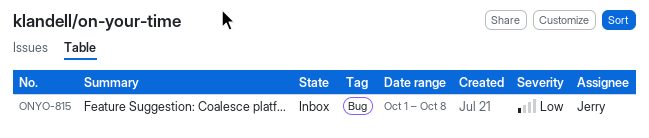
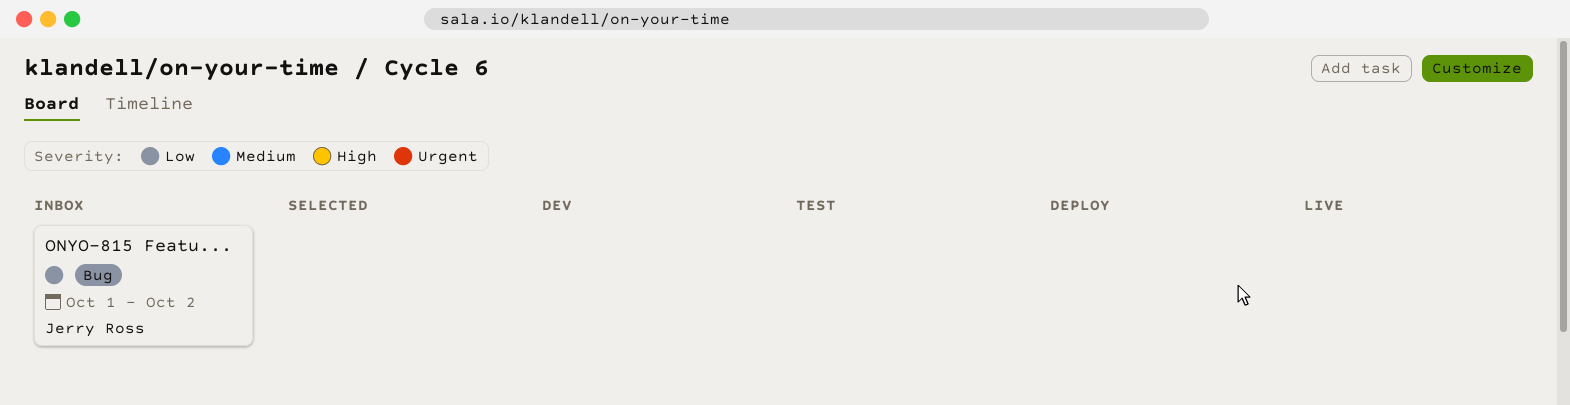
ONYO-815, due: Oct 8 -> Oct 2

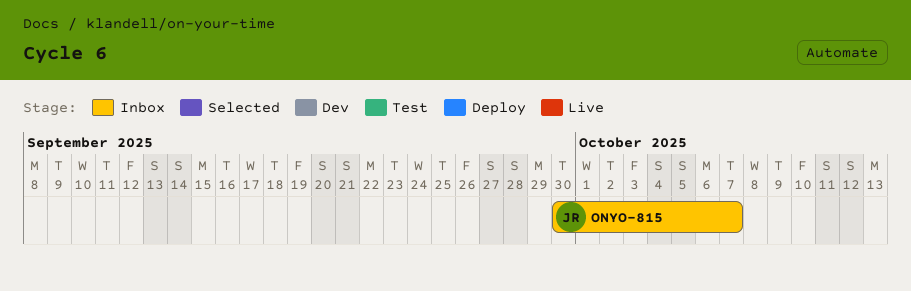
ONYO-815, start: Oct 1 -> Sep 30
ONYO-815, due: Oct 2 -> Oct 7

